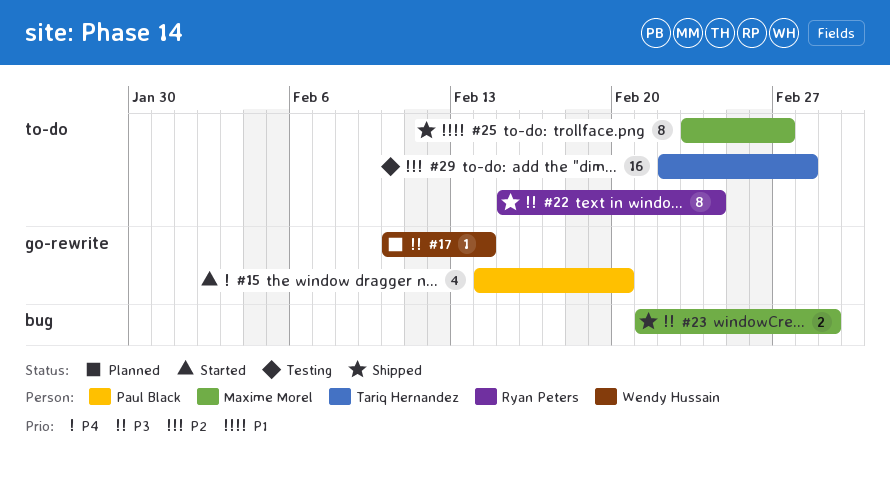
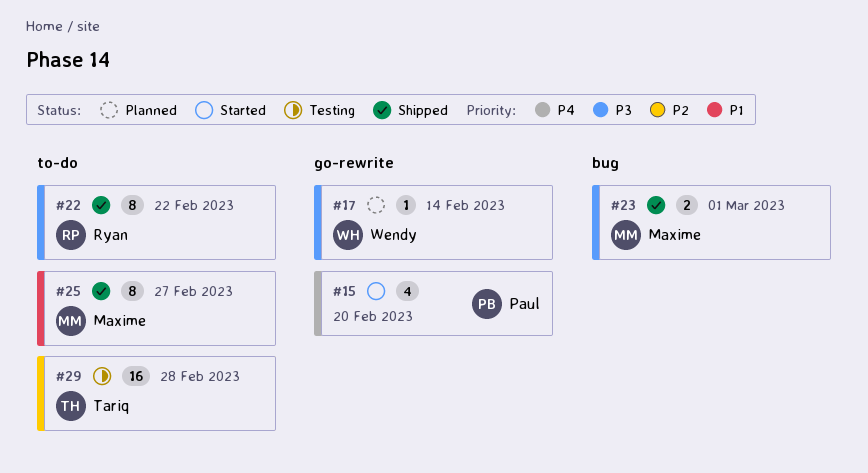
#22, due: Feb 24 -> Feb 22

